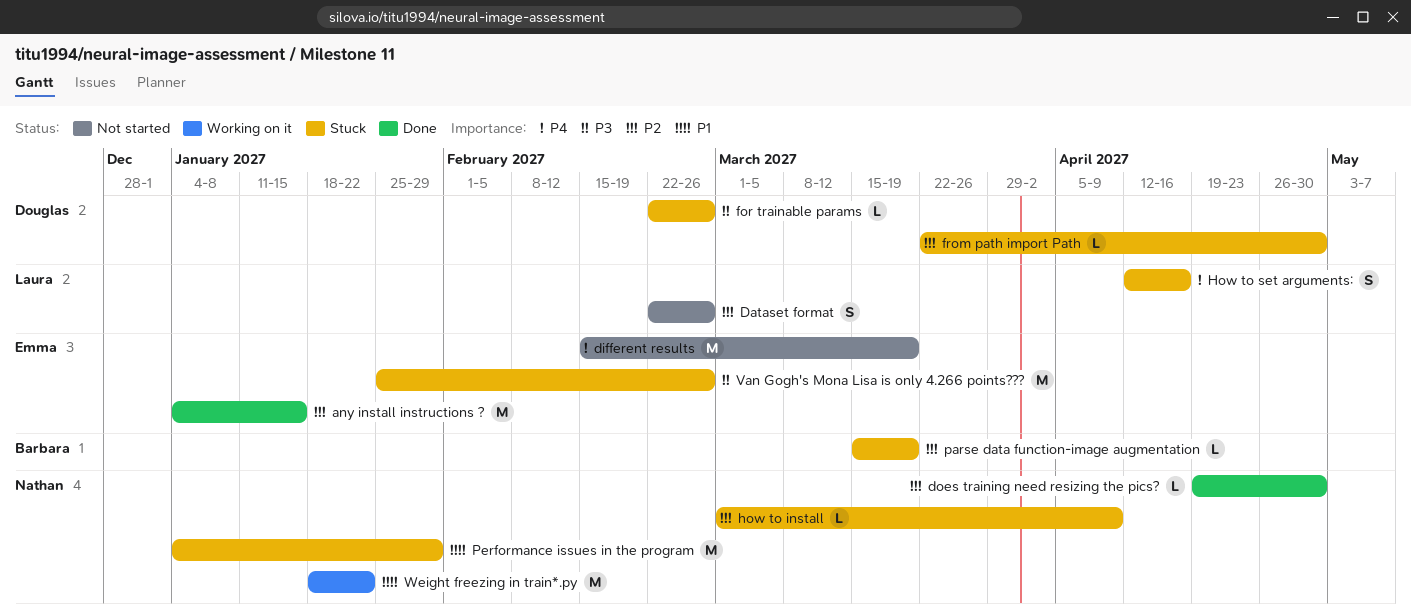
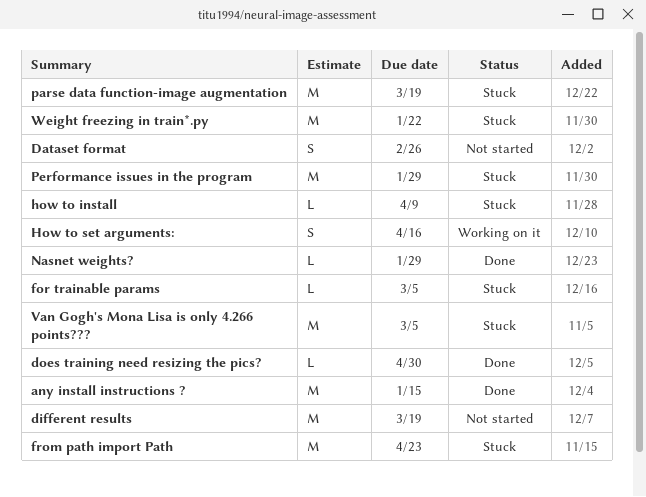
for trainable params, due: Feb 26 -> Mar 5
from path import Path, estimate: L -> M
from path import Path, due: Apr 30 -> Apr 23
How to set arguments:, status: Stuck -> Working on it
Nasnet weights?: none -> present
parse data function-image augmentation, estimate: L -> M
Van Gogh's Mona Lisa is only 4.266 points???, due: Feb 26 -> Mar 5
Weight freezing in train*.py, status: Working on it -> Stuck

